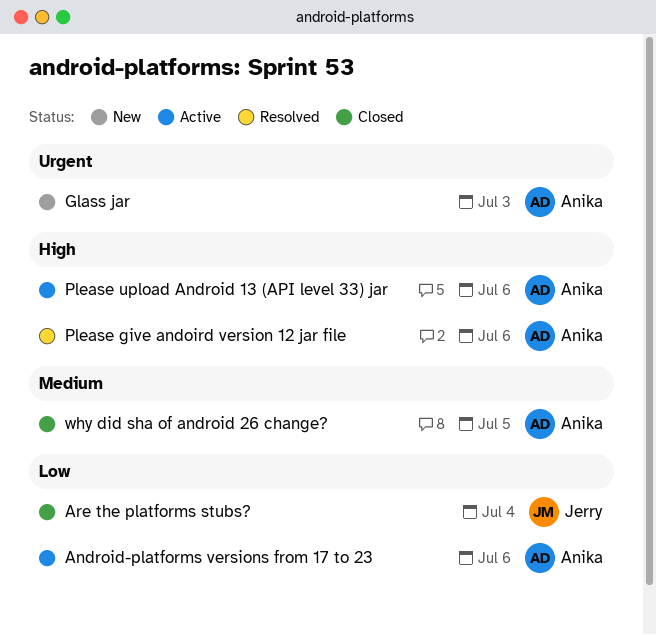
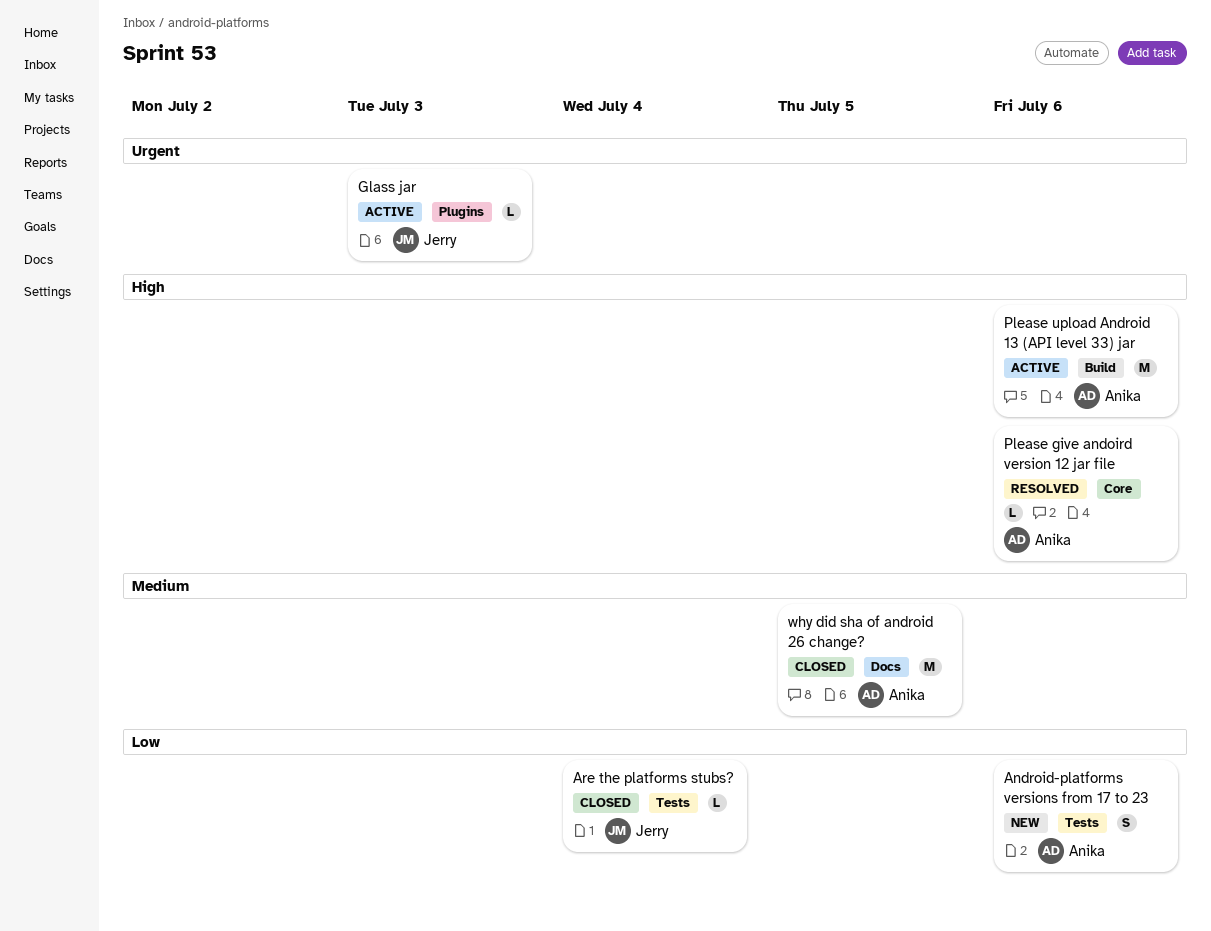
Android-platforms versions from 17 to 23, status: Active -> New
Glass jar, status: New -> Active
Glass jar, owner: Anika -> Jerry

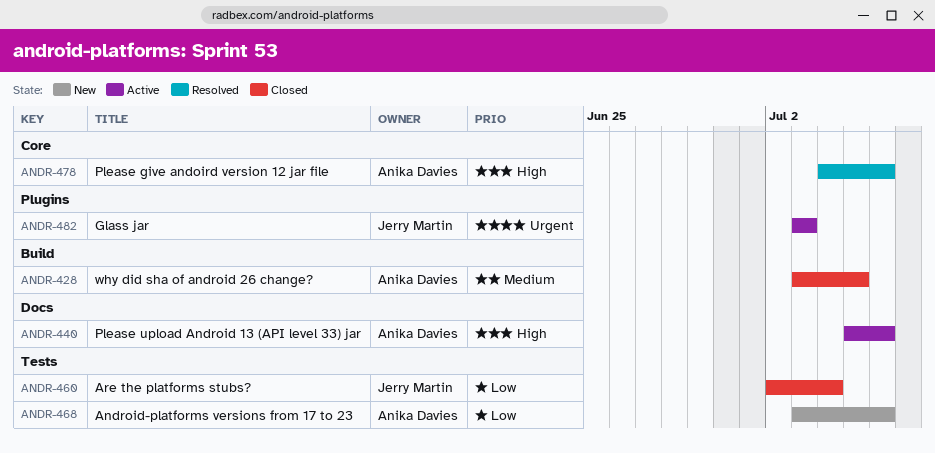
Please upload Android 13 (API level 33) jar, label: Build -> Docs
why did sha of android 26 change?, label: Docs -> Build

